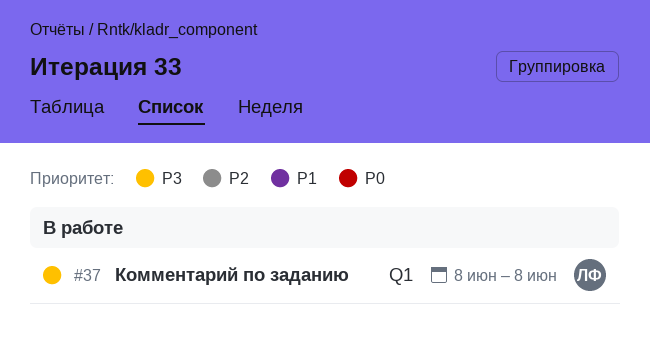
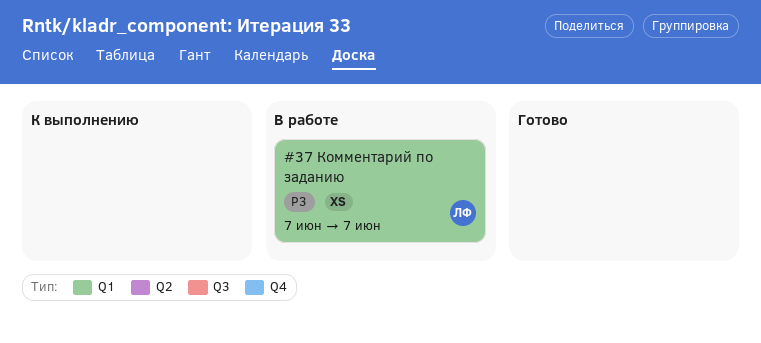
#37, start: Jun 8 -> Jun 7
#37, due: Jun 8 -> Jun 7

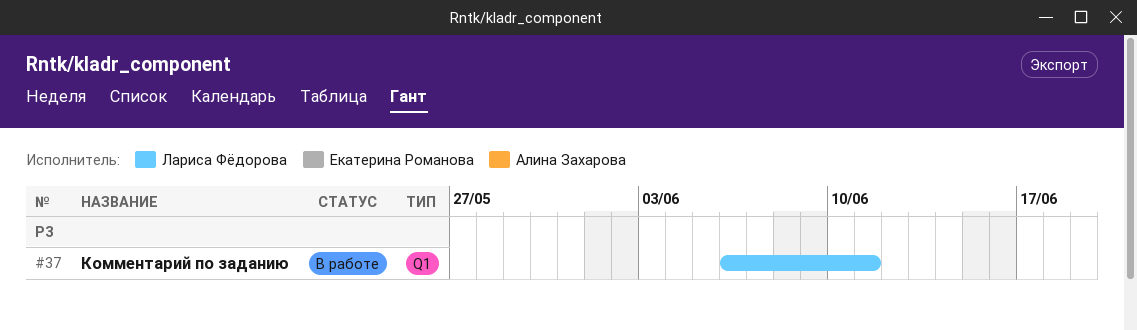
#37, start: Jun 7 -> Jun 6
#37, due: Jun 7 -> Jun 11

